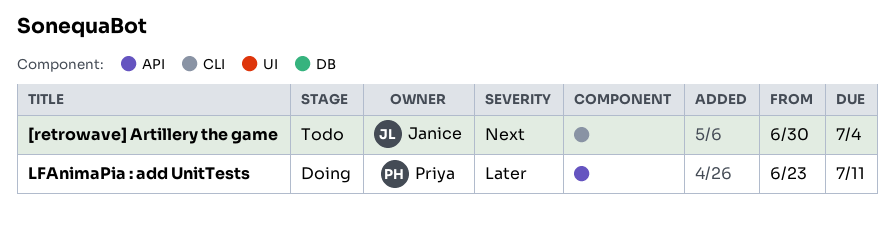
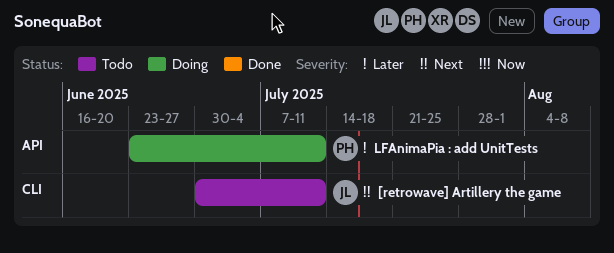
[retrowave] Artillery the game, due: Jul 4 -> Jul 11

